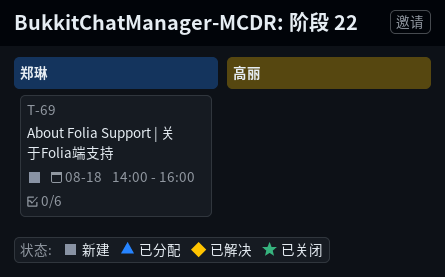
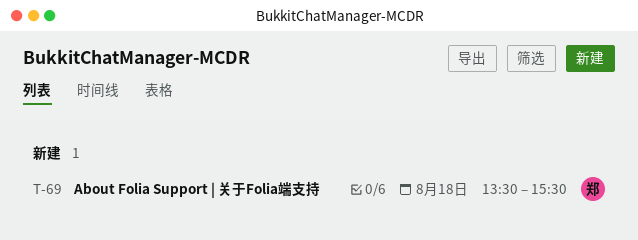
T-69, begins: 14:00 -> 13:30
T-69, ends: 16:00 -> 15:30

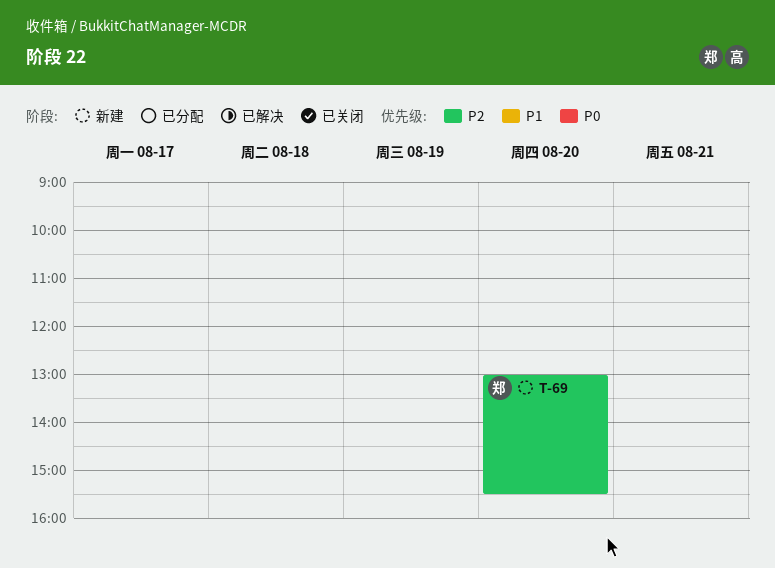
T-69, day: Aug 18 -> Aug 20
T-69, begins: 13:30 -> 13:00

